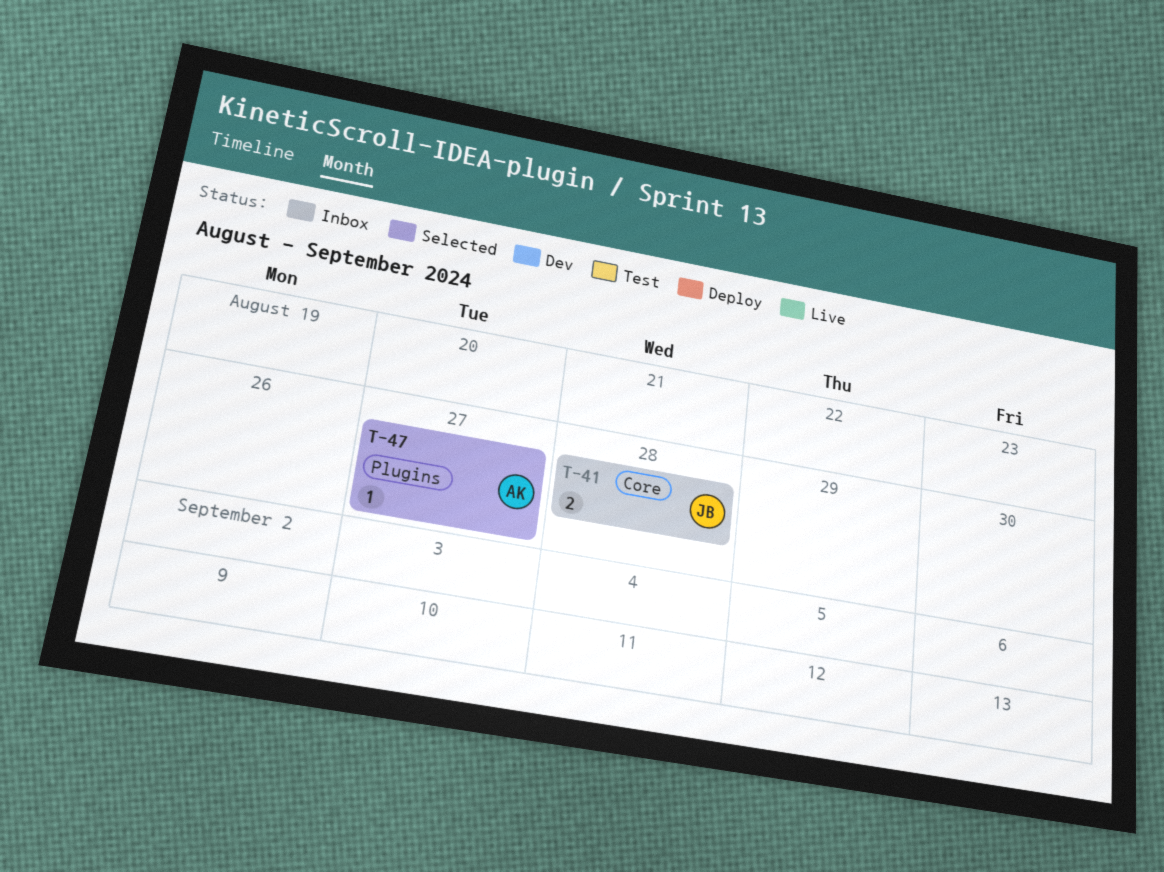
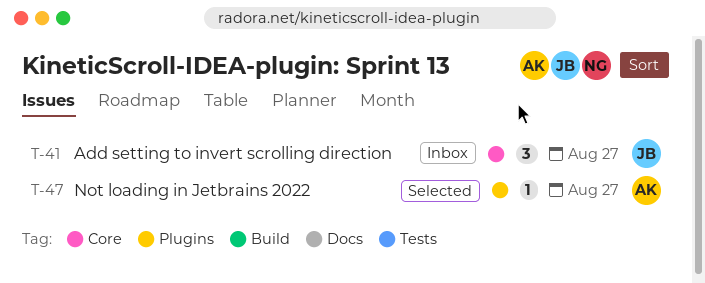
T-41, estimate: 2 -> 3
T-41, due: Aug 28 -> Aug 27

